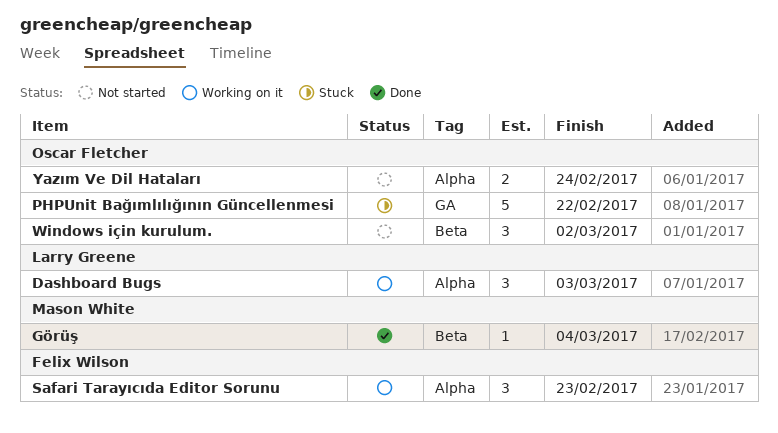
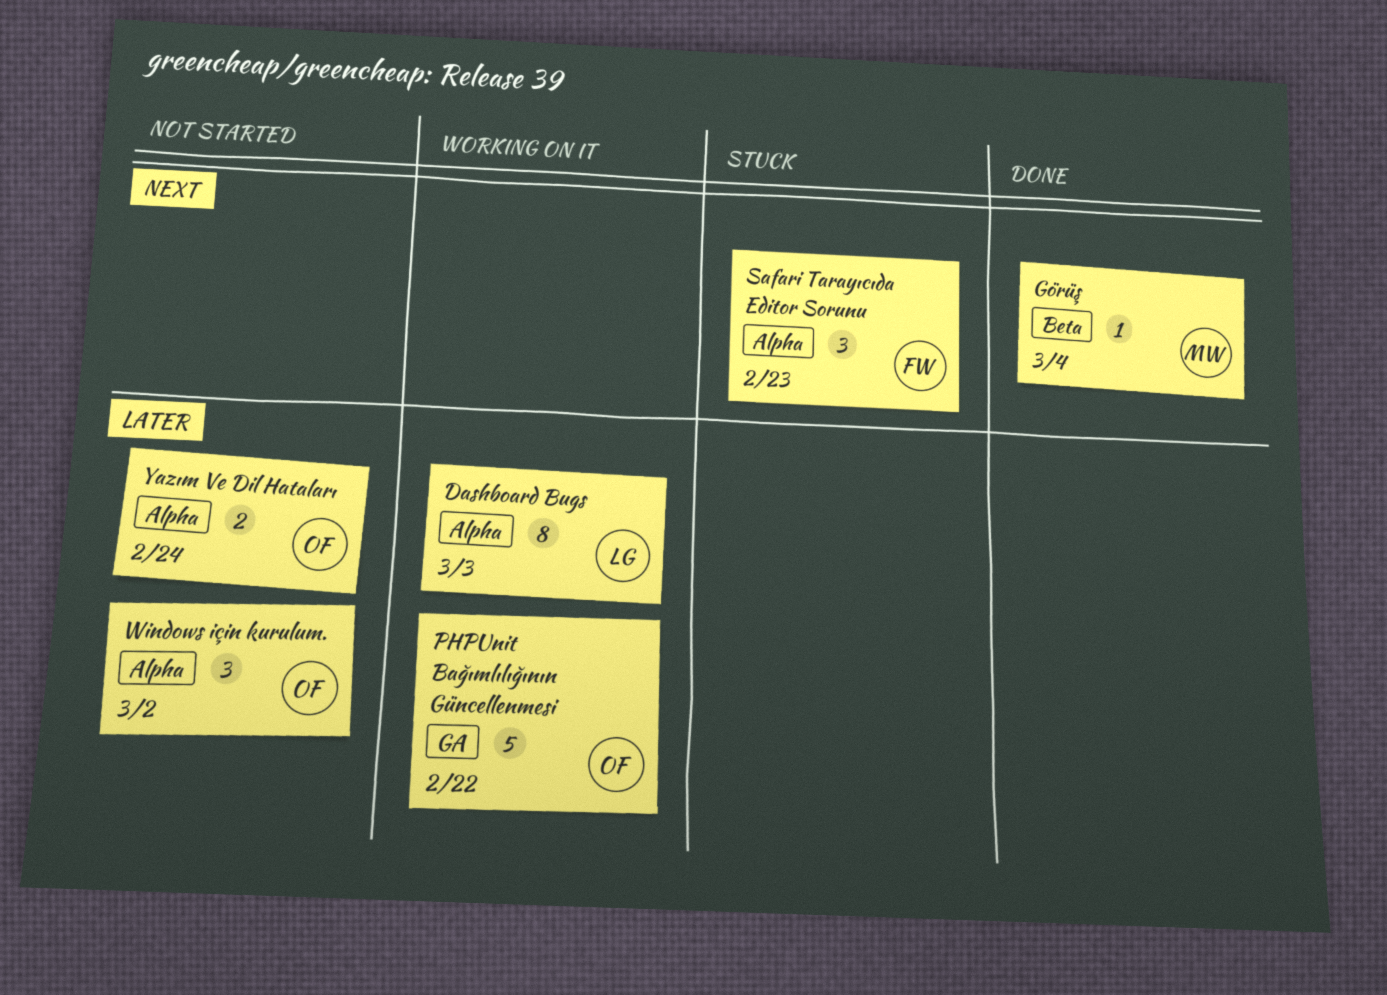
Dashboard Bugs, estimate: 3 -> 8
PHPUnit Bağımlılığının Güncellenmesi, status: Stuck -> Working on it
Safari Tarayıcıda Editor Sorunu, status: Working on it -> Stuck
Windows için kurulum., label: Beta -> Alpha

